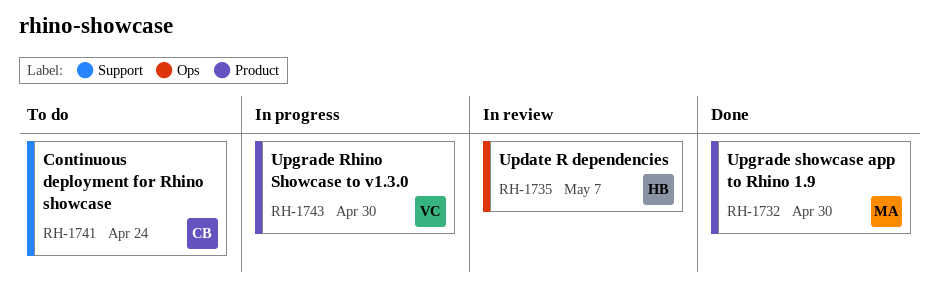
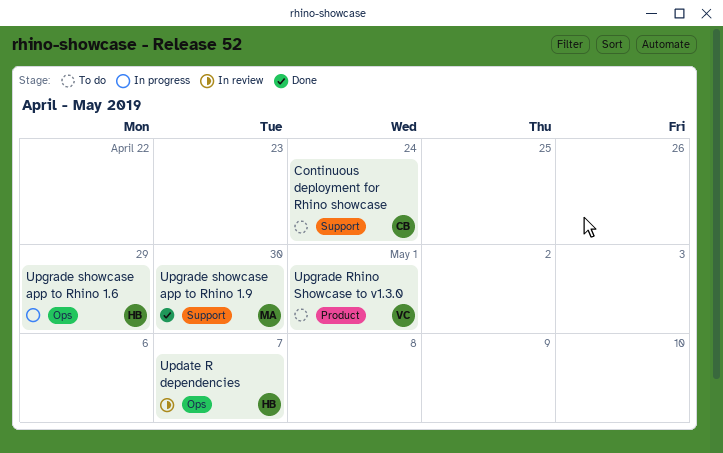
Upgrade Rhino Showcase to v1.3.0, status: In progress -> To do
Upgrade Rhino Showcase to v1.3.0, due: Apr 30 -> May 1
Upgrade showcase app to Rhino 1.6: none -> present
Upgrade showcase app to Rhino 1.9, label: Product -> Support

